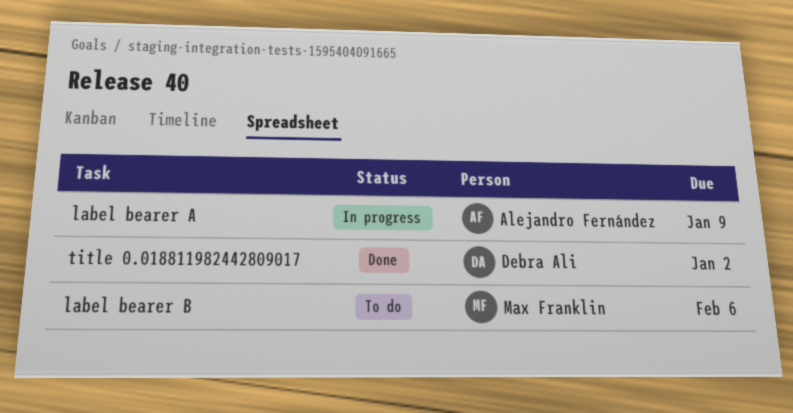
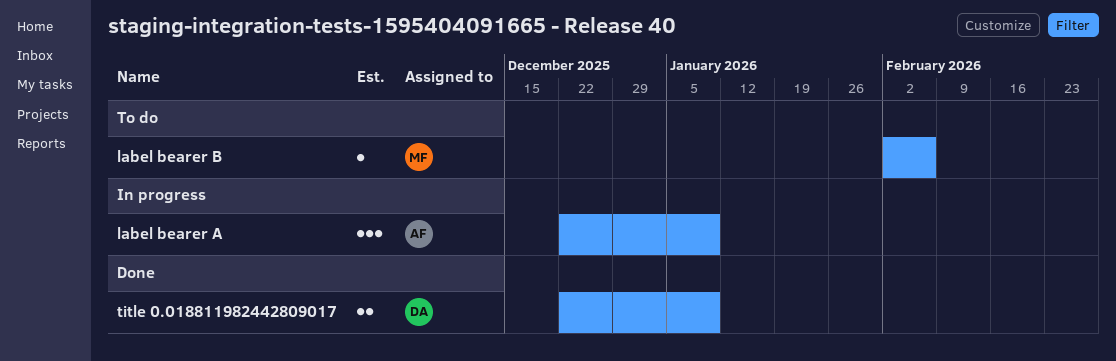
title 0.018811982442809017, due: Jan 2 -> Jan 9

